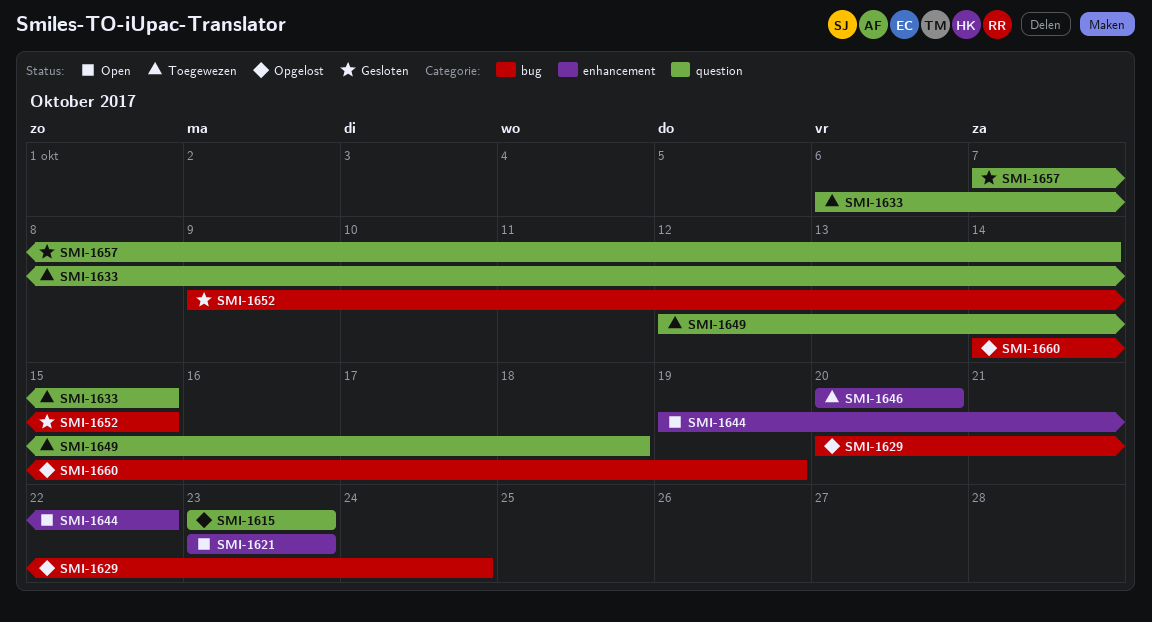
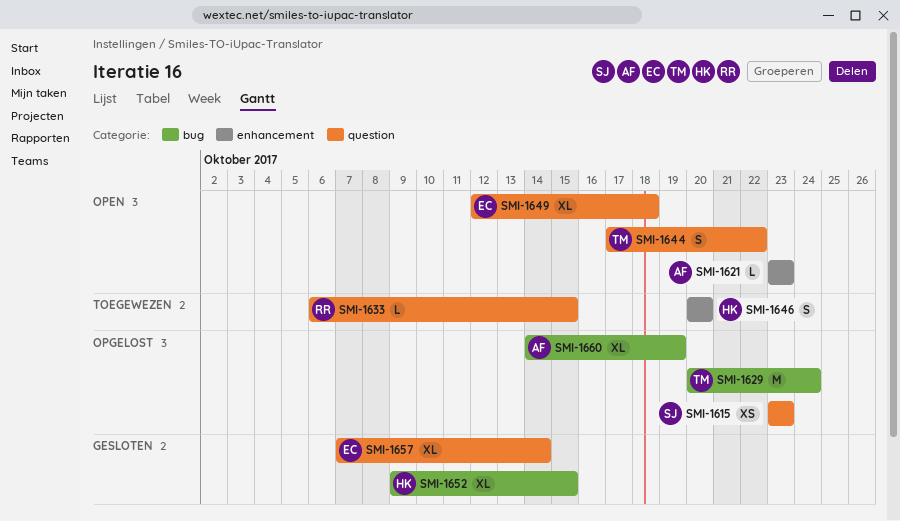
SMI-1644, label: enhancement -> question
SMI-1644, start: Oct 19 -> Oct 17
SMI-1649, status: Toegewezen -> Open

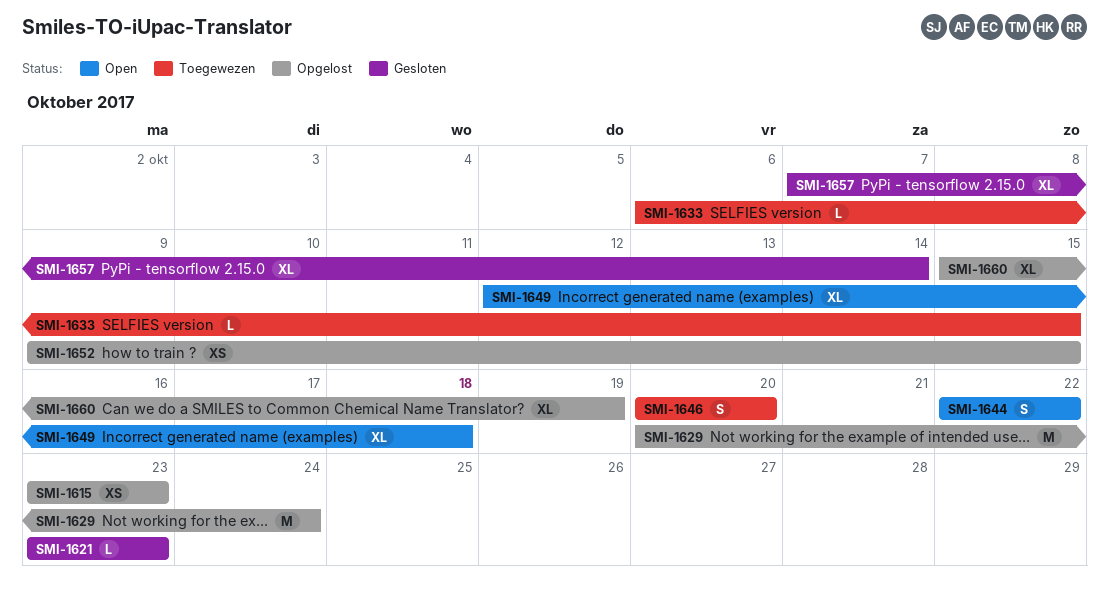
SMI-1621, status: Open -> Gesloten
SMI-1644, start: Oct 17 -> Oct 22
SMI-1652, status: Gesloten -> Opgelost
SMI-1652, estimate: XL -> XS
SMI-1660, start: Oct 14 -> Oct 15

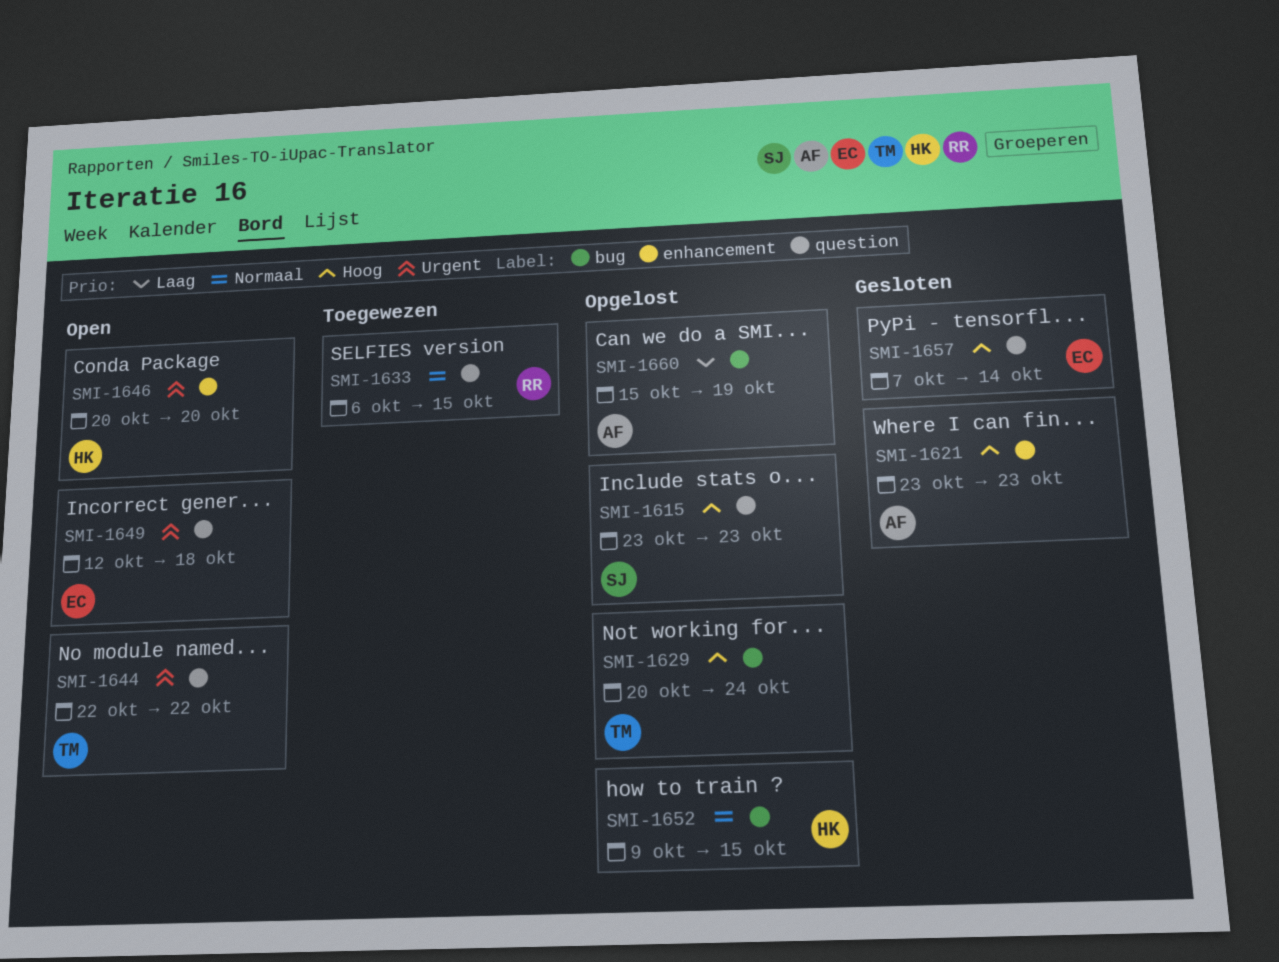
SMI-1646, status: Toegewezen -> Open

